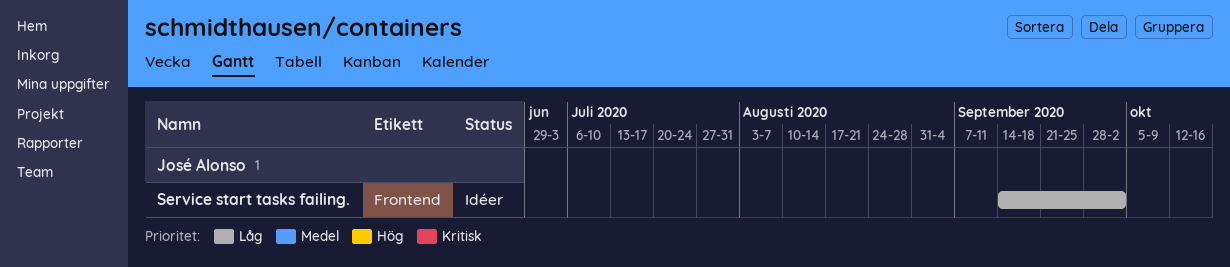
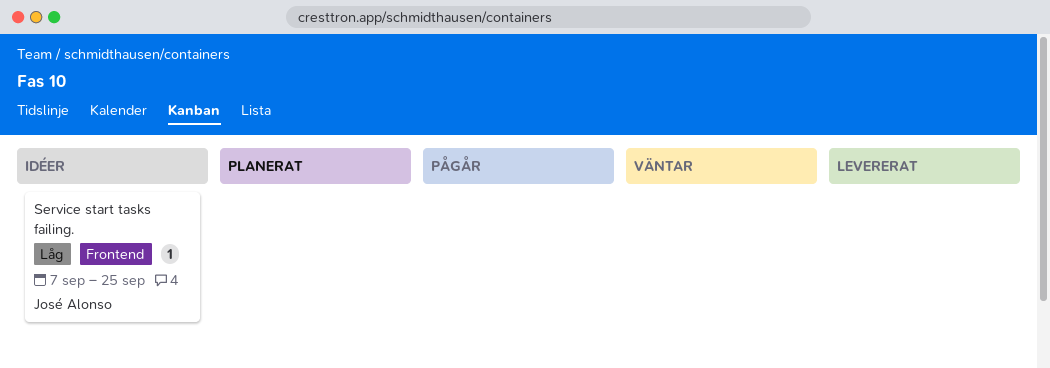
Service start tasks failing., start: Sep 14 -> Sep 7
Service start tasks failing., due: Oct 2 -> Sep 25

